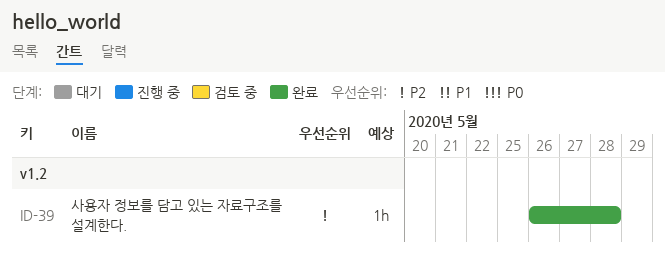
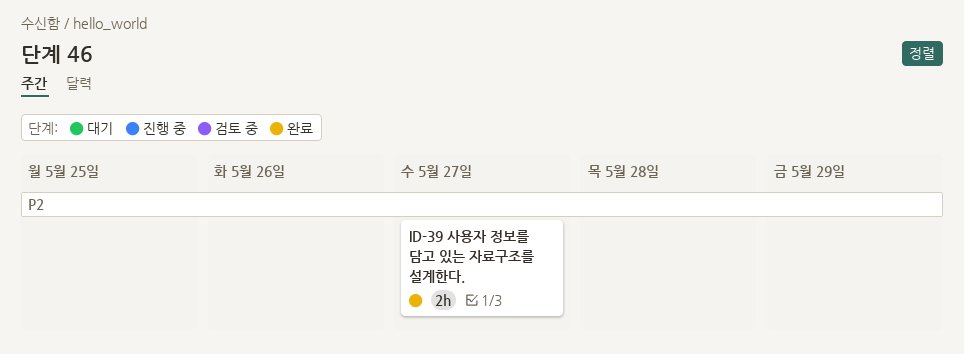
ID-39, estimate: 1h -> 2h
ID-39, due: May 28 -> May 27

